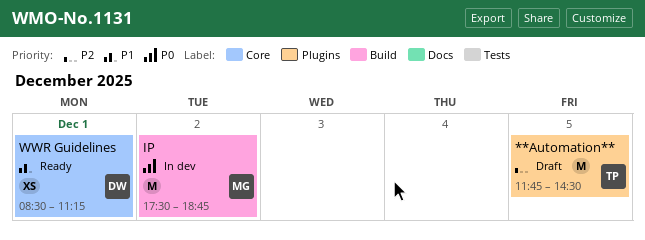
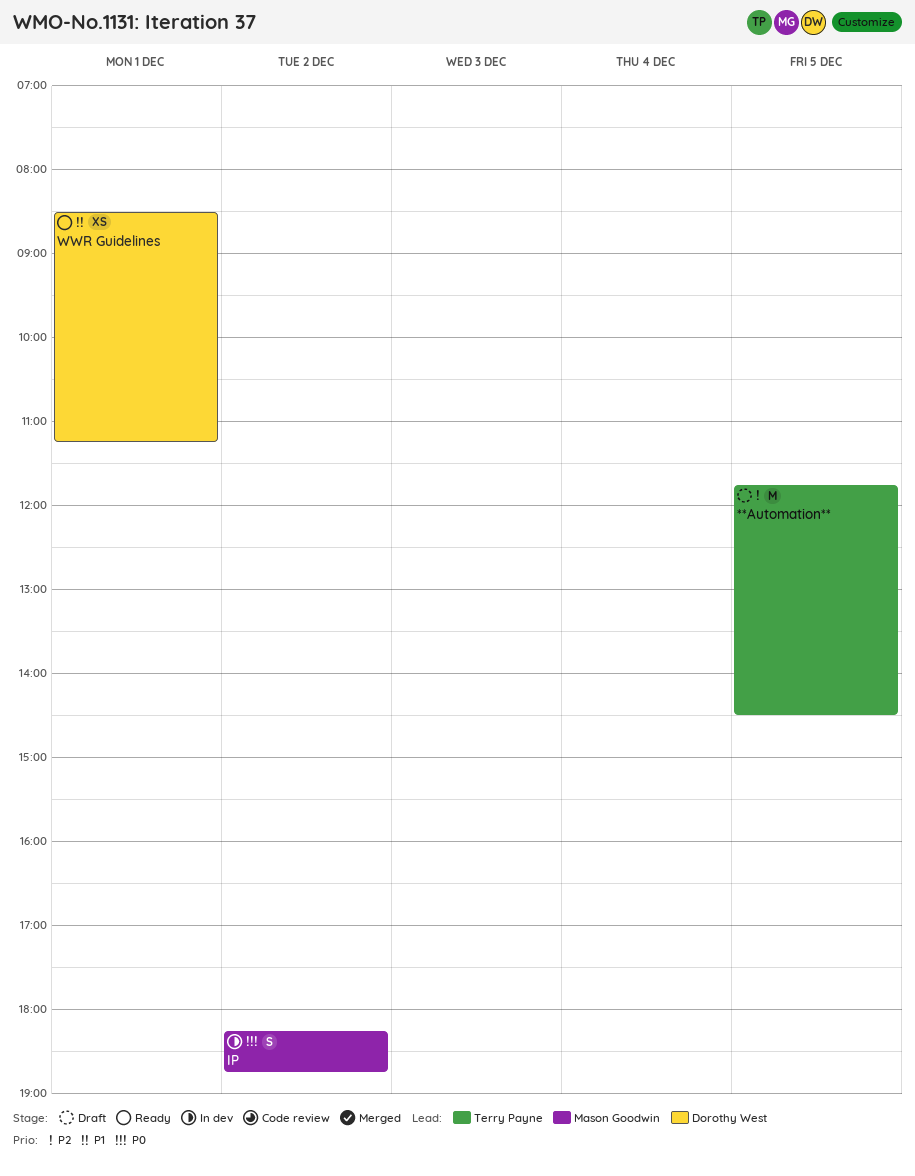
IP, estimate: M -> S
IP, begins: 17:30 -> 18:15

